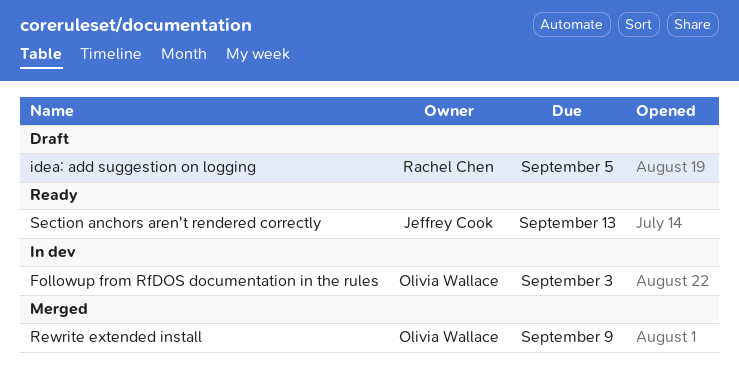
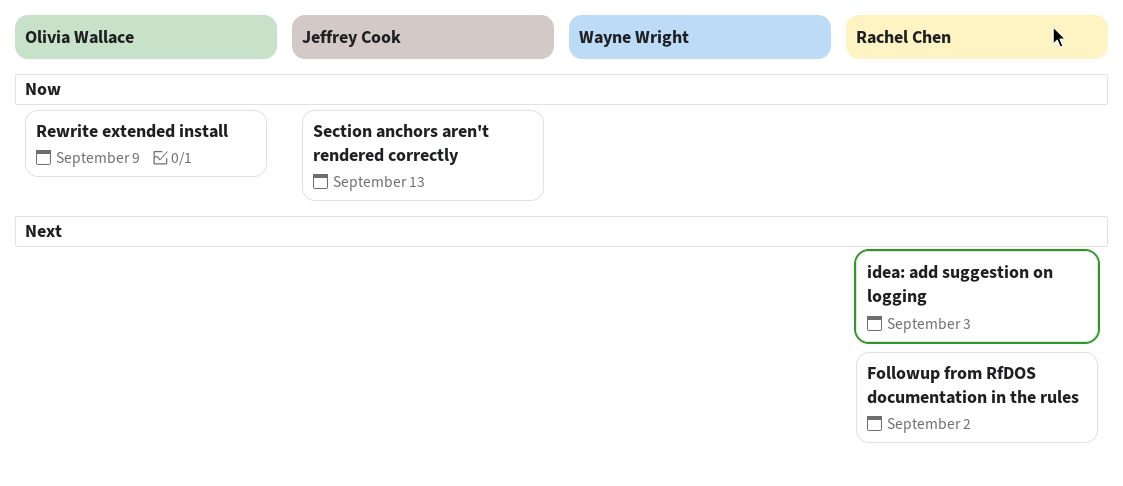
Followup from RfDOS documentation in the rules, owner: Olivia Wallace -> Rachel Chen
Followup from RfDOS documentation in the rules, due: Sep 3 -> Sep 2
idea: add suggestion on logging, due: Sep 5 -> Sep 3

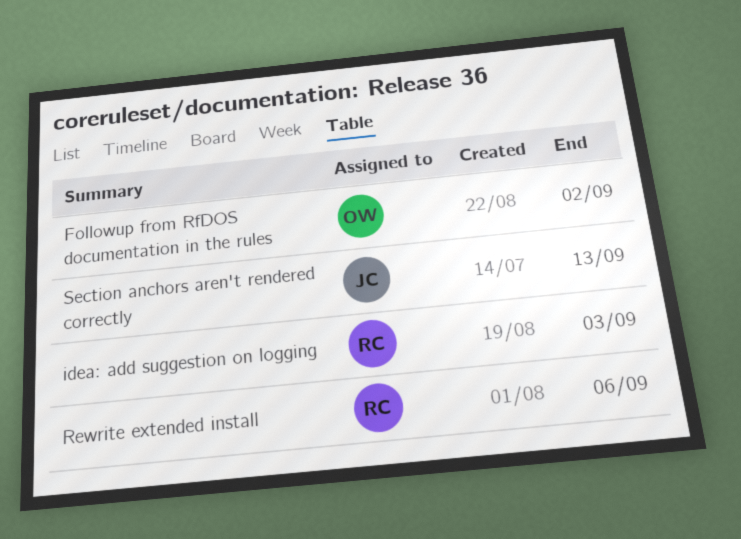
Followup from RfDOS documentation in the rules, owner: Rachel Chen -> Olivia Wallace
Rewrite extended install, owner: Olivia Wallace -> Rachel Chen
Rewrite extended install, due: Sep 9 -> Sep 6

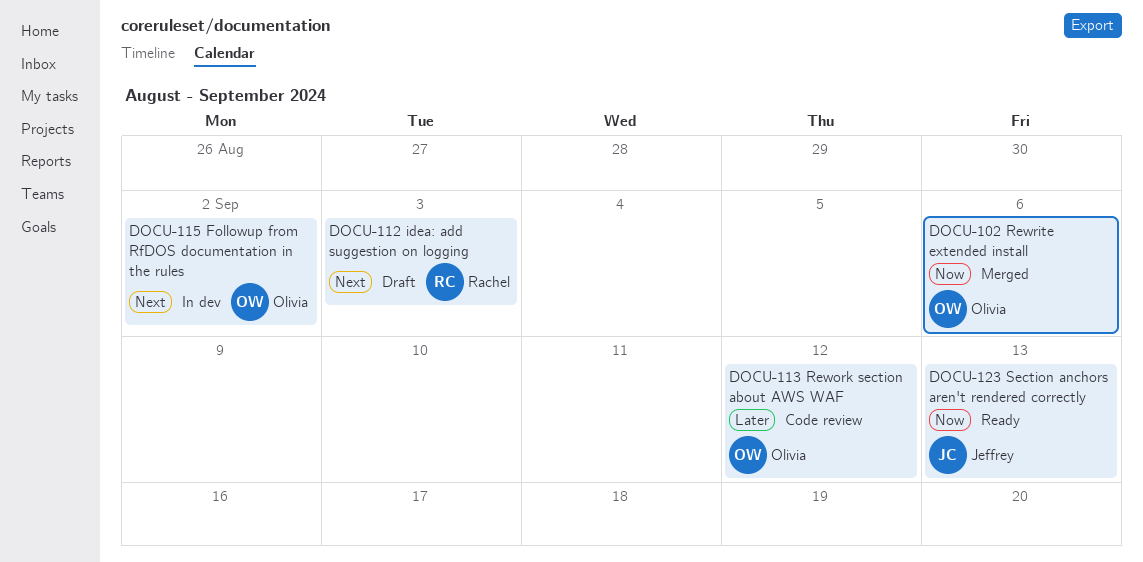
Rework section about AWS WAF: none -> present
Rewrite extended install, owner: Rachel -> Olivia

